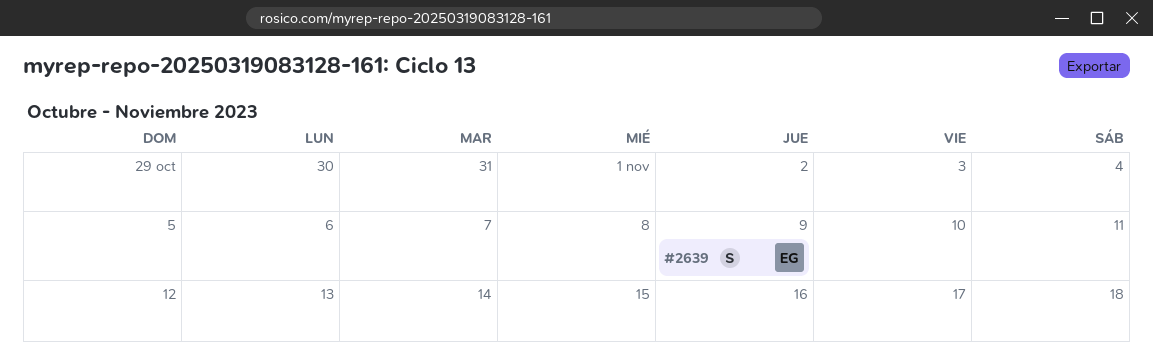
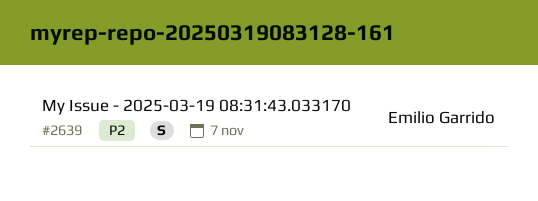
#2639, due: Nov 9 -> Nov 7

